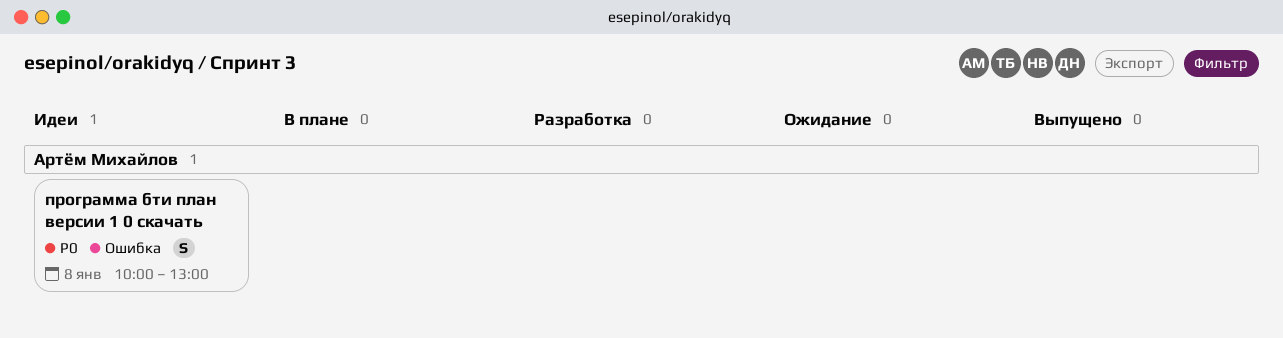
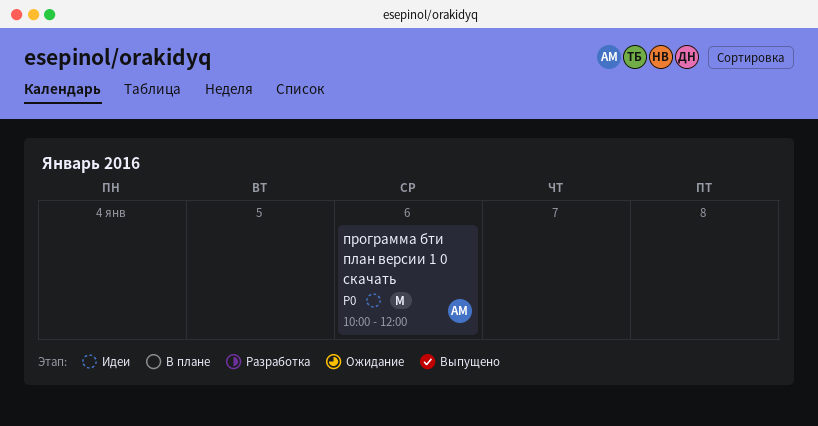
программа бти план версии 1 0 скачать, estimate: S -> M
программа бти план версии 1 0 скачать, day: Jan 8 -> Jan 6
программа бти план версии 1 0 скачать, ends: 13:00 -> 12:00

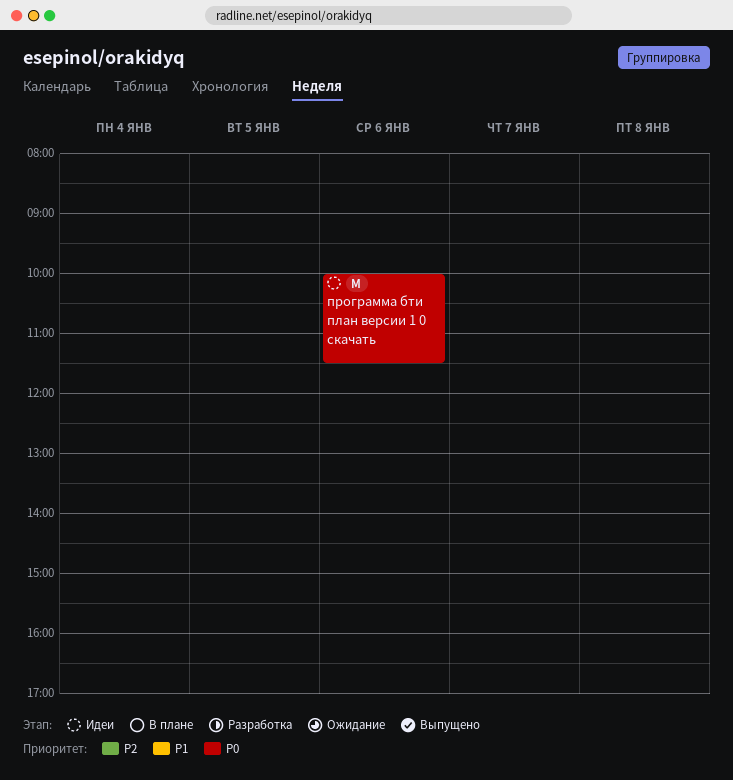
программа бти план версии 1 0 скачать, ends: 12:00 -> 11:30

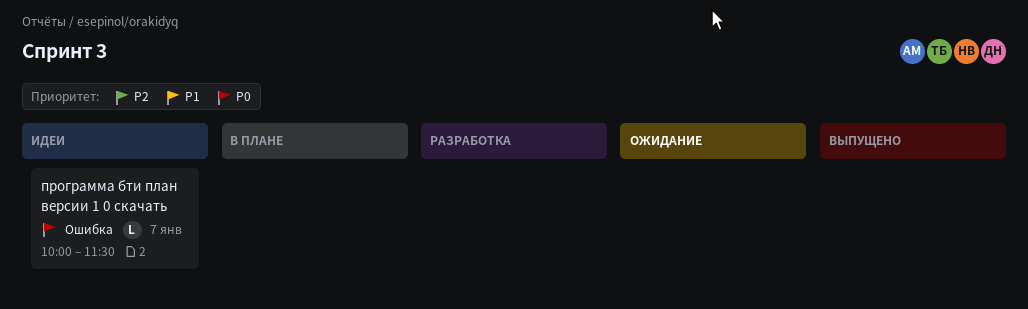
программа бти план версии 1 0 скачать, estimate: M -> L
программа бти план версии 1 0 скачать, day: Jan 6 -> Jan 7

